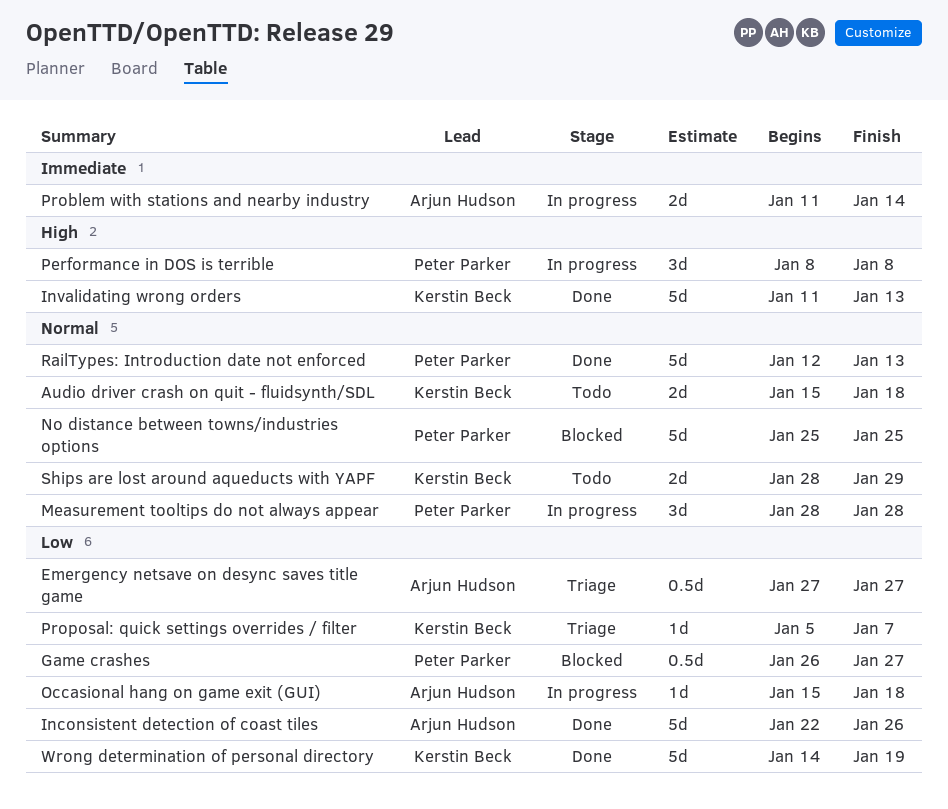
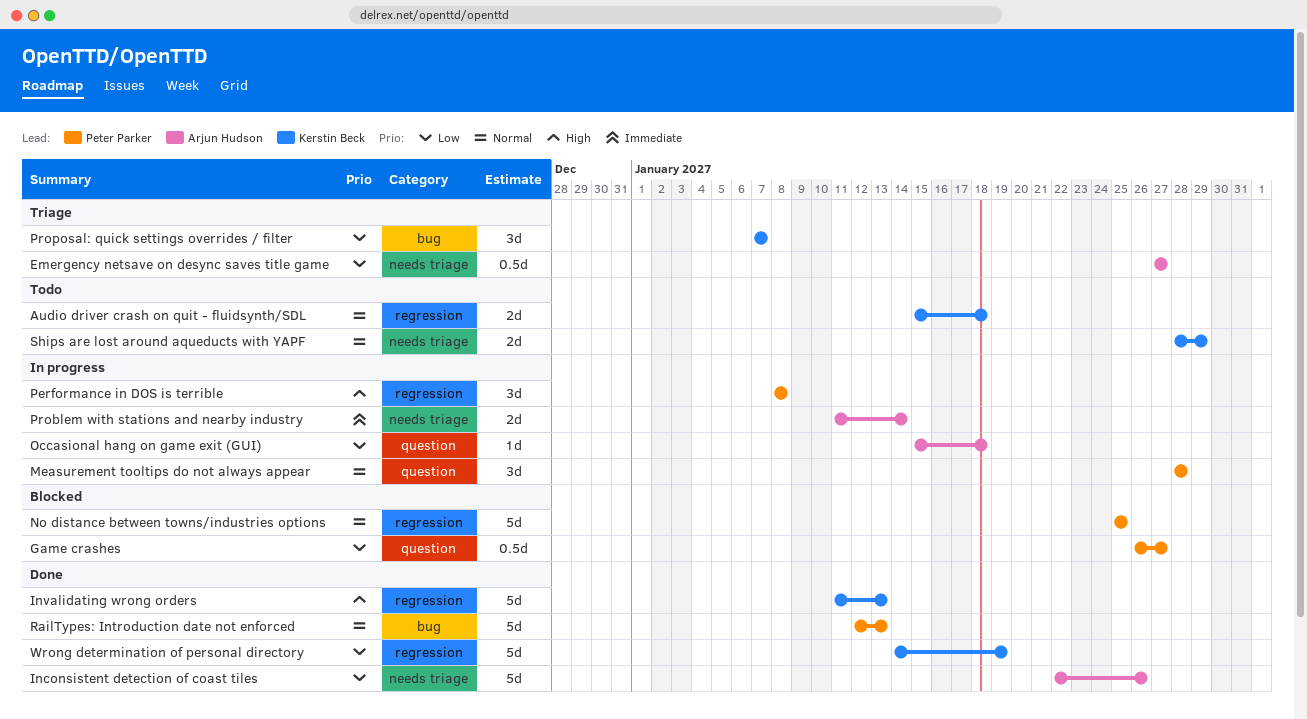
Proposal: quick settings overrides / filter, estimate: 1d -> 3d
Proposal: quick settings overrides / filter, start: Jan 5 -> Jan 7

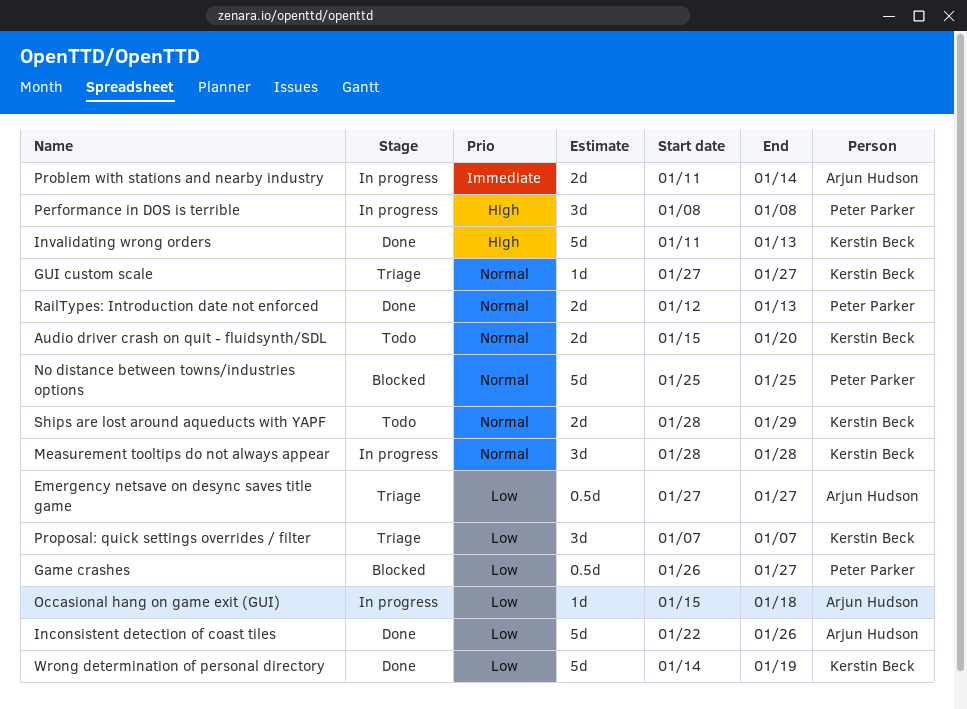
Audio driver crash on quit - fluidsynth/SDL, due: Jan 18 -> Jan 20
GUI custom scale: none -> present
Measurement tooltips do not always appear, owner: Peter Parker -> Kerstin Beck
RailTypes: Introduction date not enforced, estimate: 5d -> 2d

